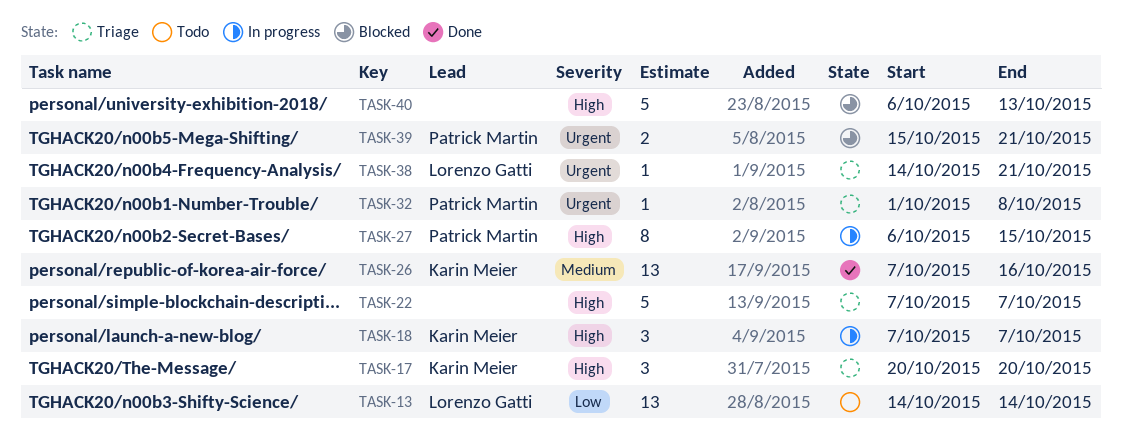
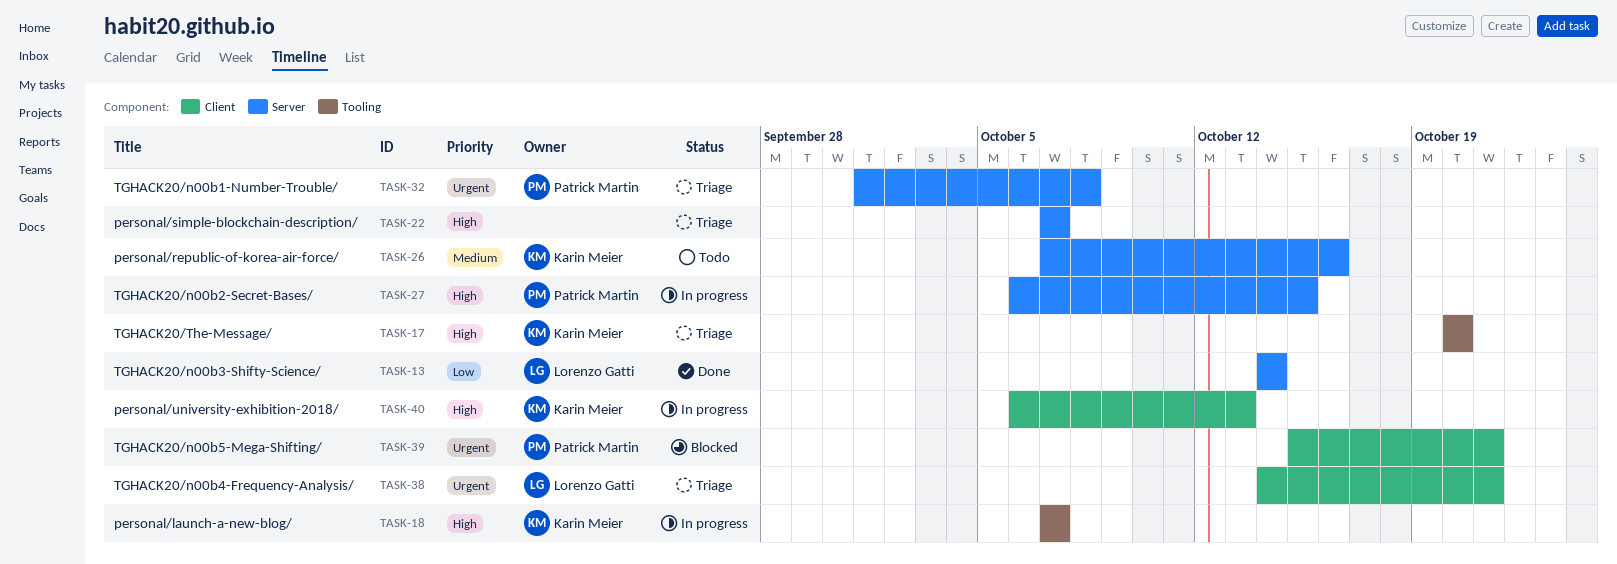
TASK-13, status: Todo -> Done
TASK-26, status: Done -> Todo
TASK-40, status: Blocked -> In progress
TASK-40, owner: none -> Karin Meier

